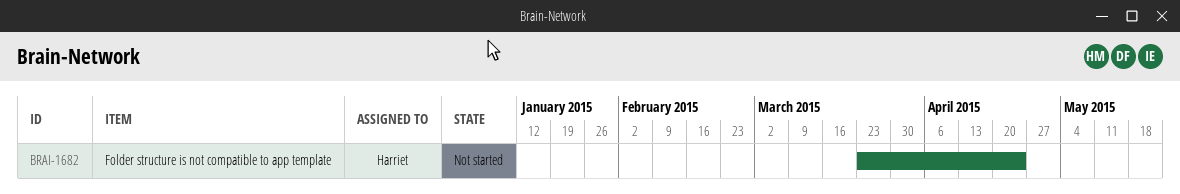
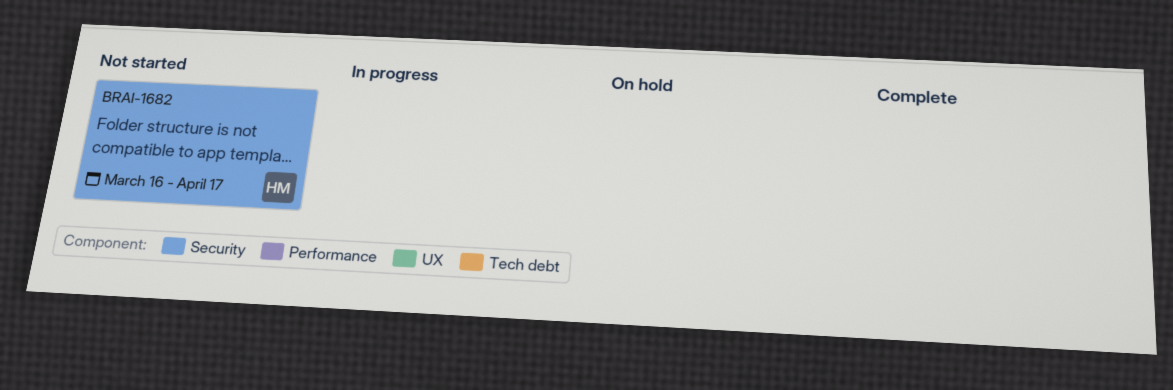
BRAI-1682, start: Mar 23 -> Mar 16
BRAI-1682, due: Apr 24 -> Apr 17

